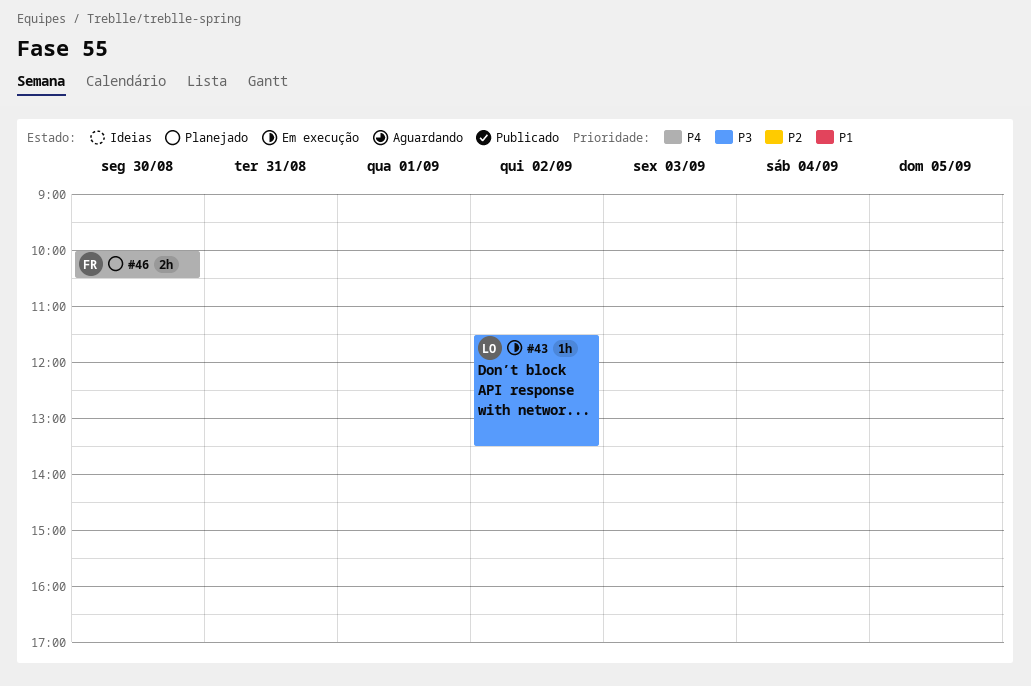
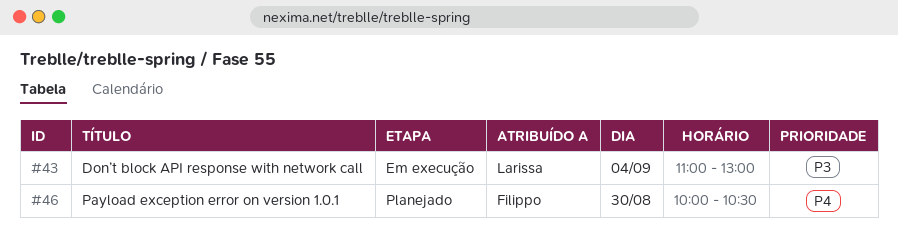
#43, day: Sep 2 -> Sep 4
#43, begins: 11:30 -> 11:00
#43, ends: 13:30 -> 13:00

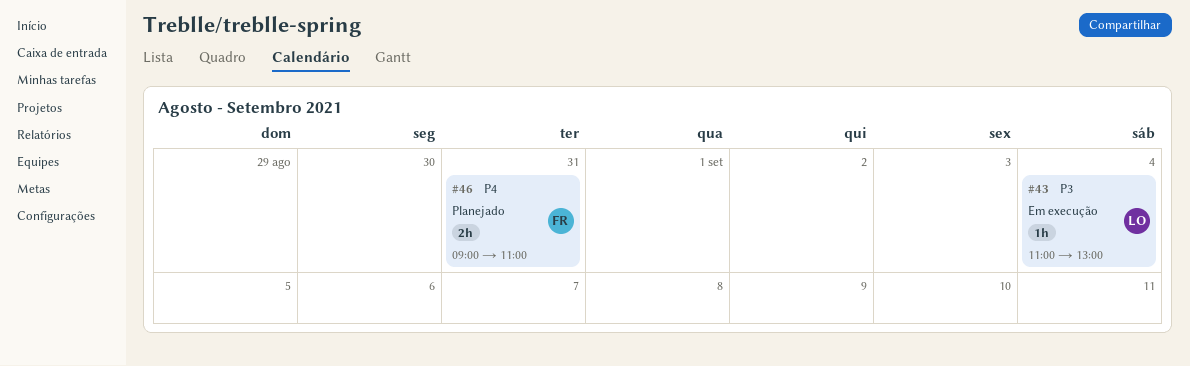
#46, day: Aug 30 -> Aug 31
#46, begins: 10:00 -> 09:00
#46, ends: 10:30 -> 11:00

